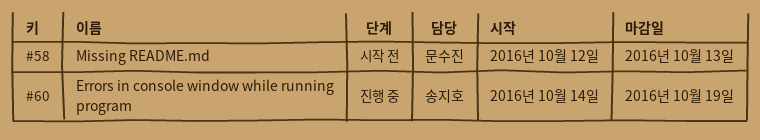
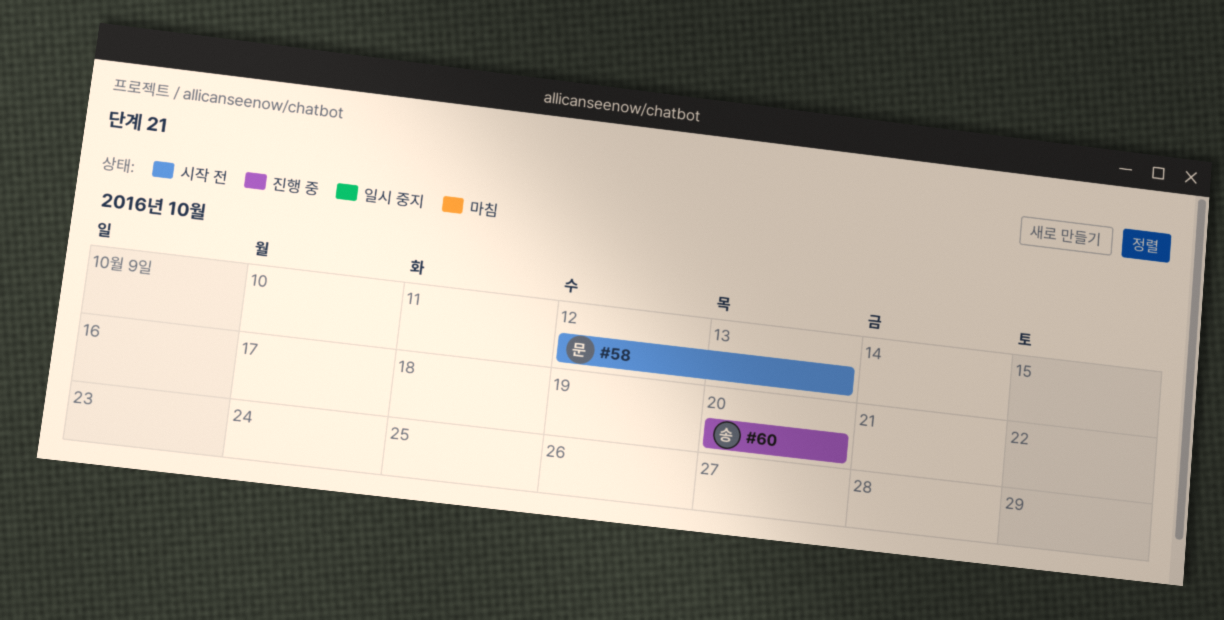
#60, start: Oct 14 -> Oct 20
#60, due: Oct 19 -> Oct 20

